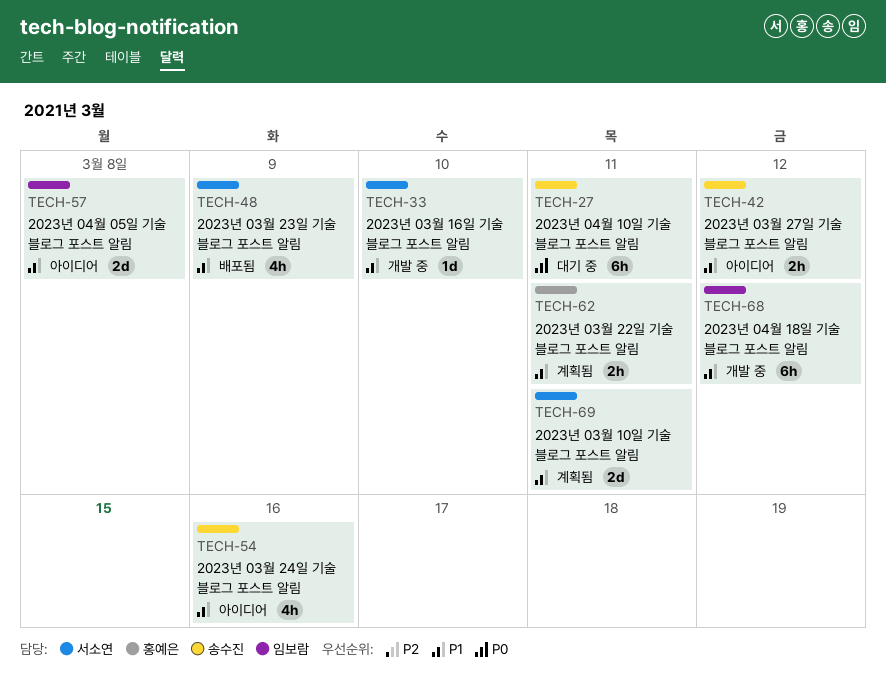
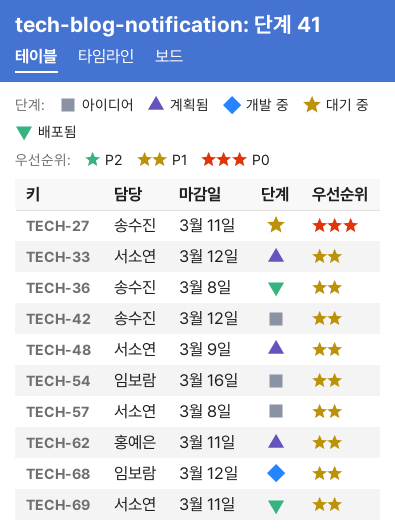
TECH-33, status: 개발 중 -> 계획됨
TECH-33, due: Mar 10 -> Mar 12
TECH-36: none -> present
TECH-48, status: 배포됨 -> 계획됨
TECH-54, owner: 송수진 -> 임보람
TECH-57, owner: 임보람 -> 서소연
TECH-69, status: 계획됨 -> 배포됨

